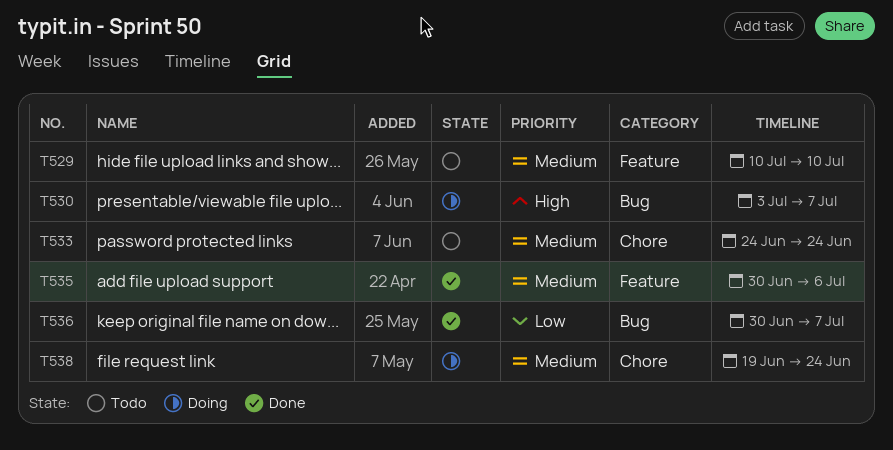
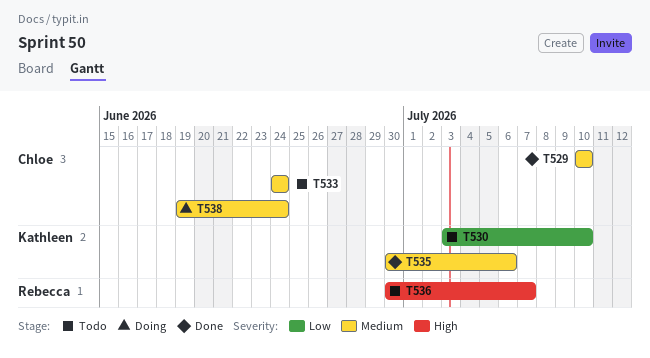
T529, status: Todo -> Done
T530, status: Doing -> Todo
T530, priority: High -> Low
T530, due: Jul 7 -> Jul 10
T536, status: Done -> Todo
T536, priority: Low -> High

